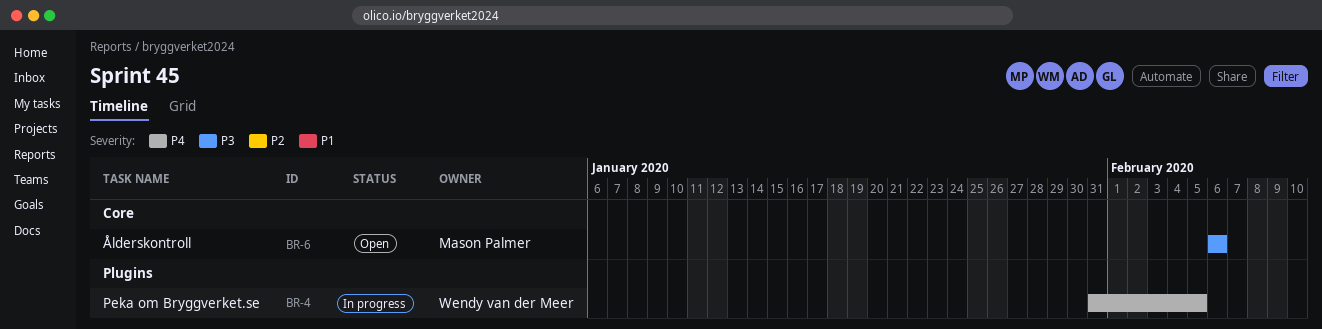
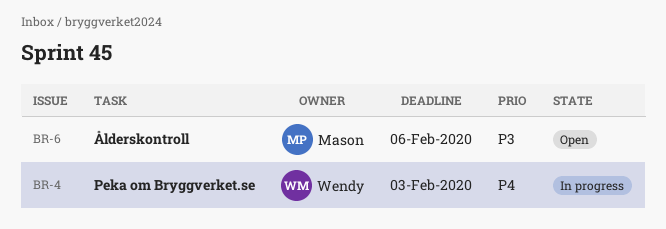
BR-4, due: Feb 5 -> Feb 3

